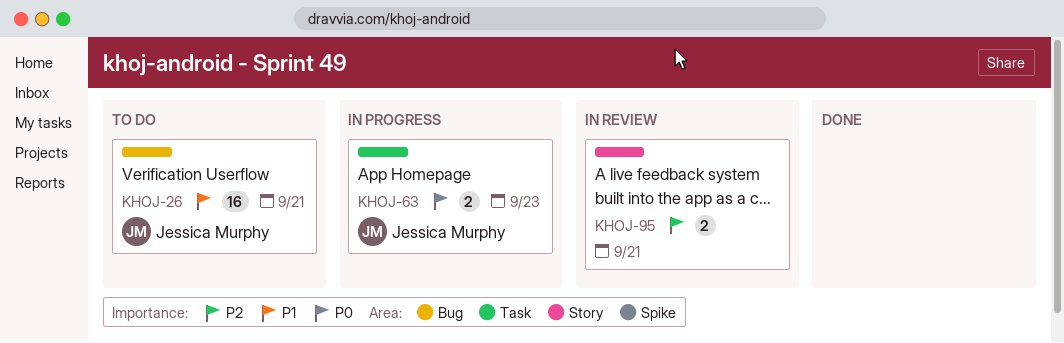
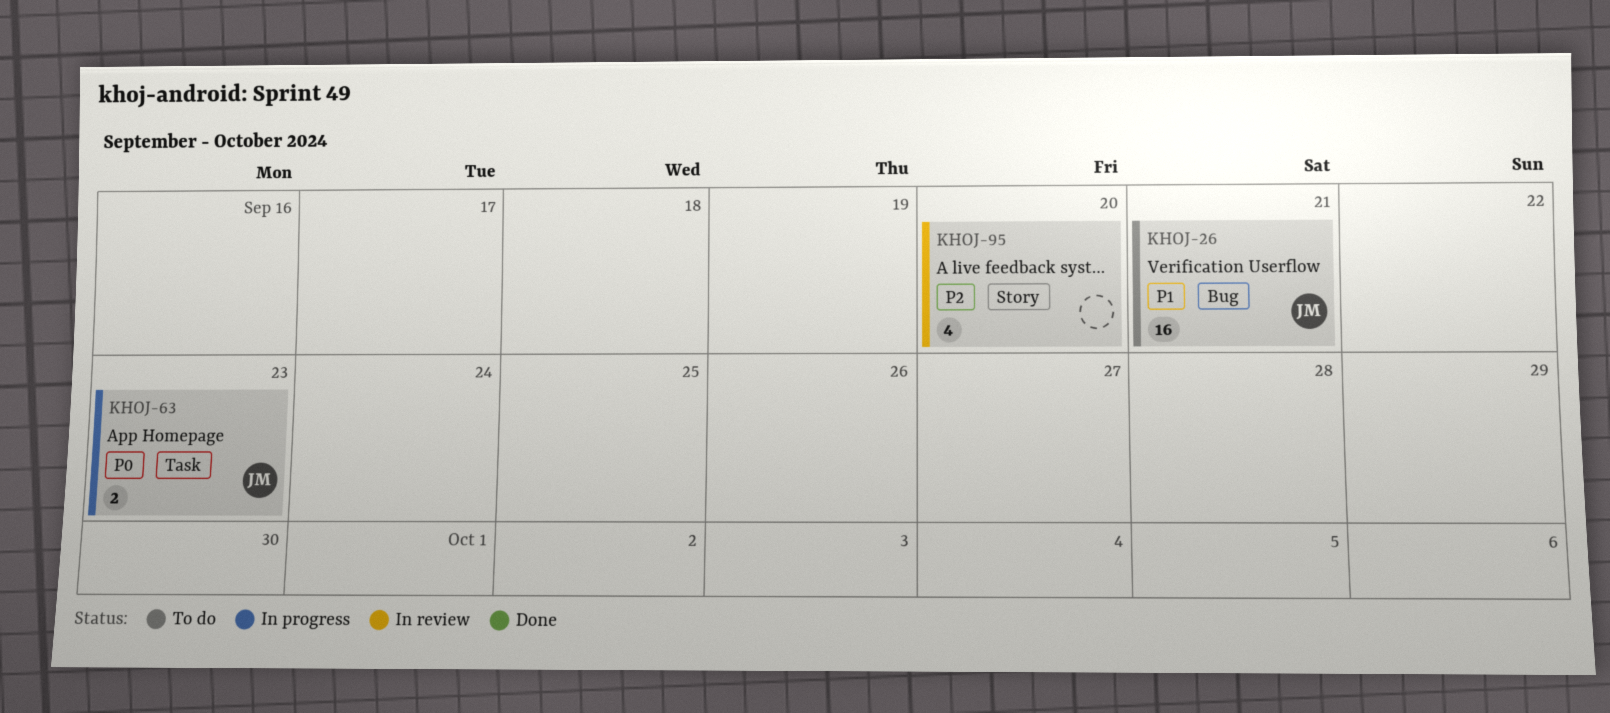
KHOJ-95, estimate: 2 -> 4
KHOJ-95, due: Sep 21 -> Sep 20

